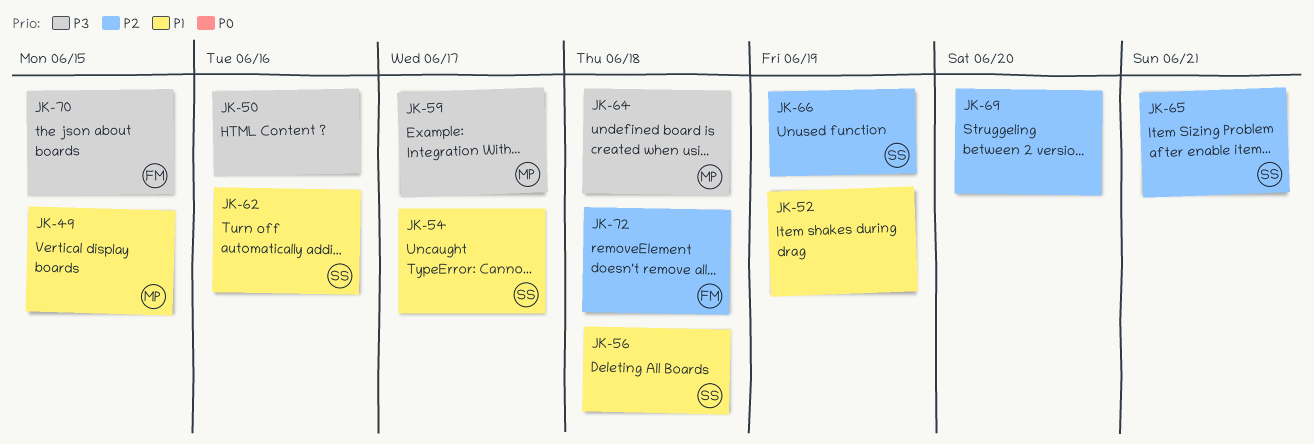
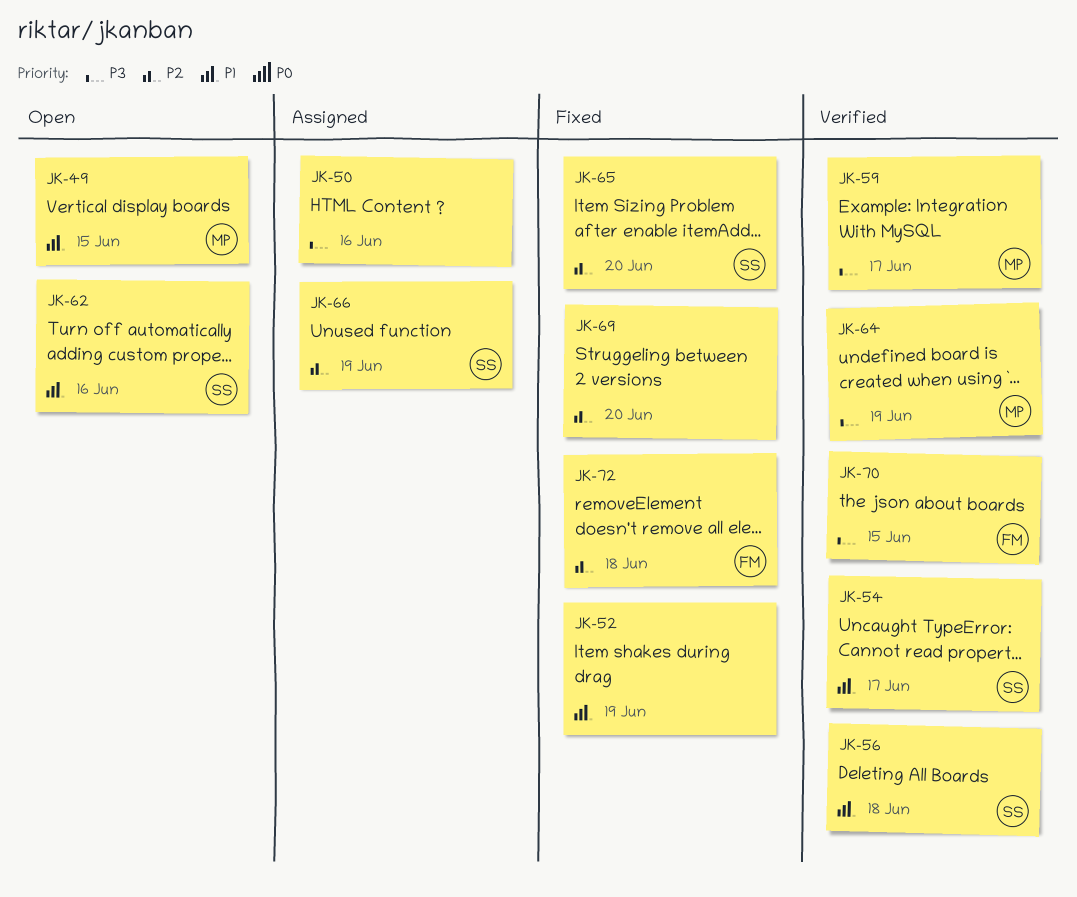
JK-64, due: Jun 18 -> Jun 19
JK-65, due: Jun 21 -> Jun 20

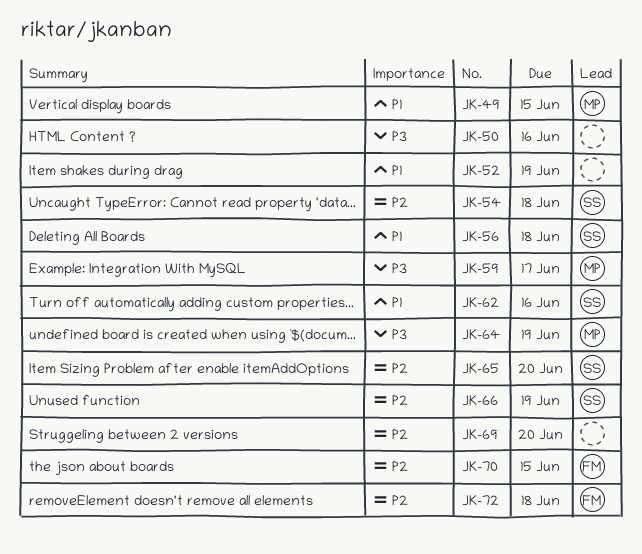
JK-54, priority: P1 -> P2
JK-54, due: Jun 17 -> Jun 18
JK-70, priority: P3 -> P2

